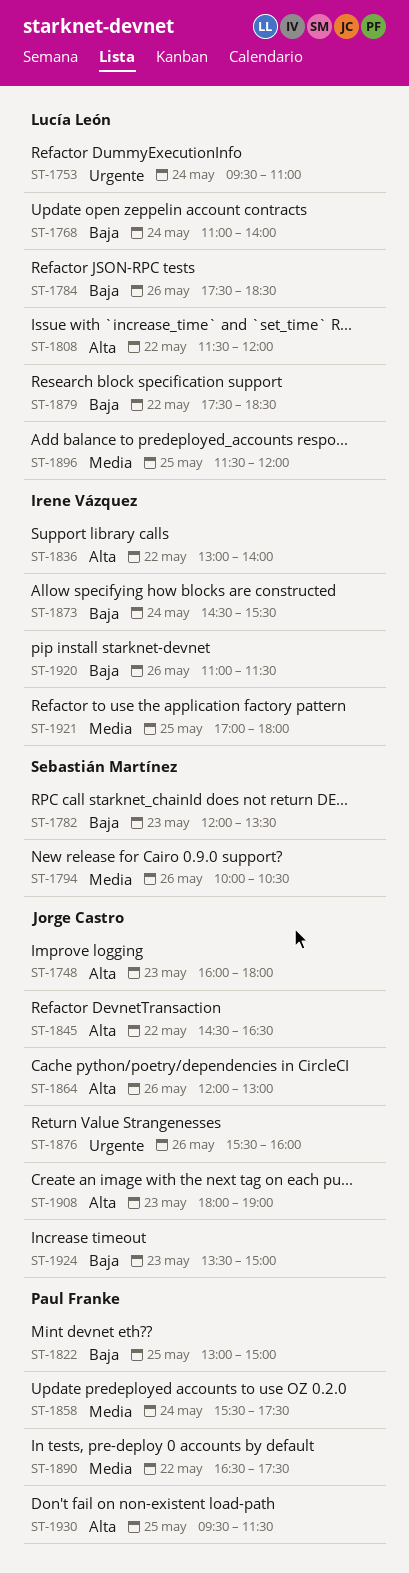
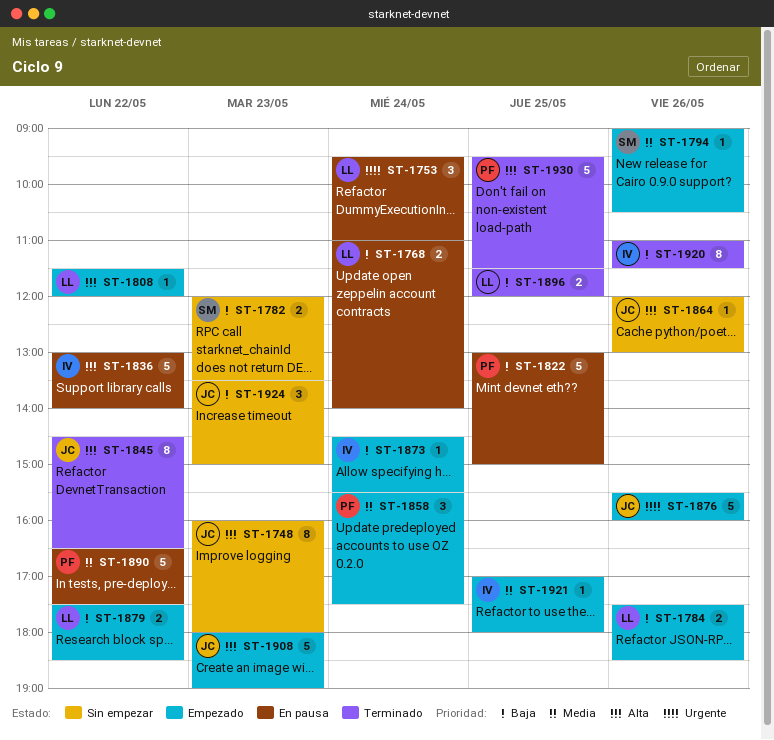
ST-1794, begins: 10:00 -> 09:00
ST-1896, priority: Media -> Baja

